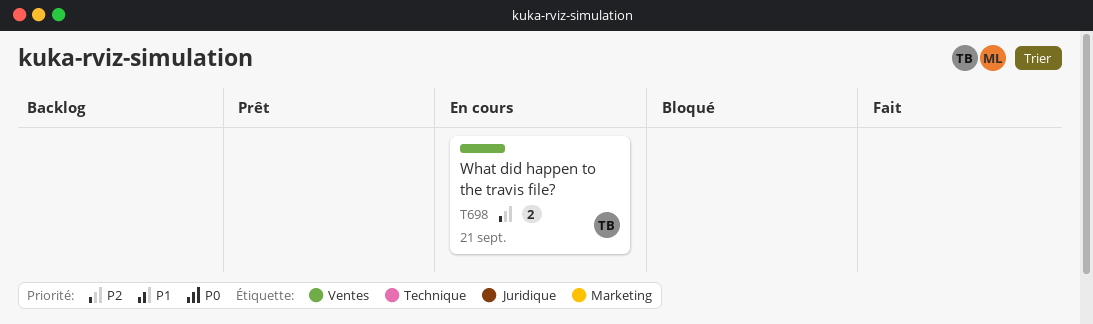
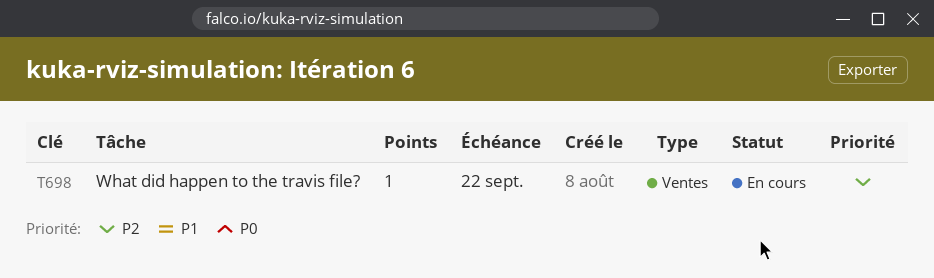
T698, estimate: 2 -> 1
T698, due: Sep 21 -> Sep 22

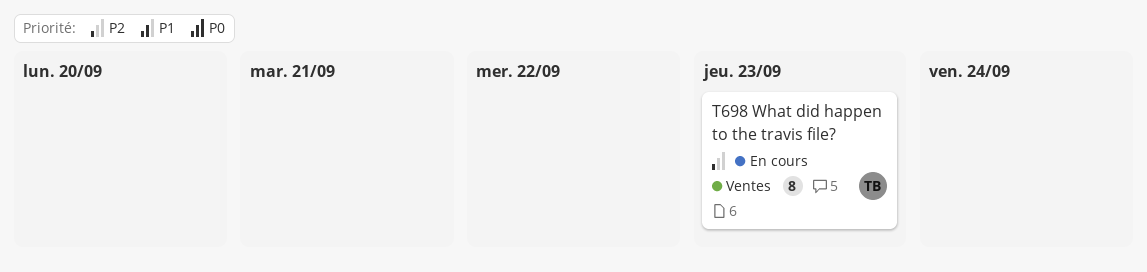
T698, estimate: 1 -> 8
T698, due: Sep 22 -> Sep 23

